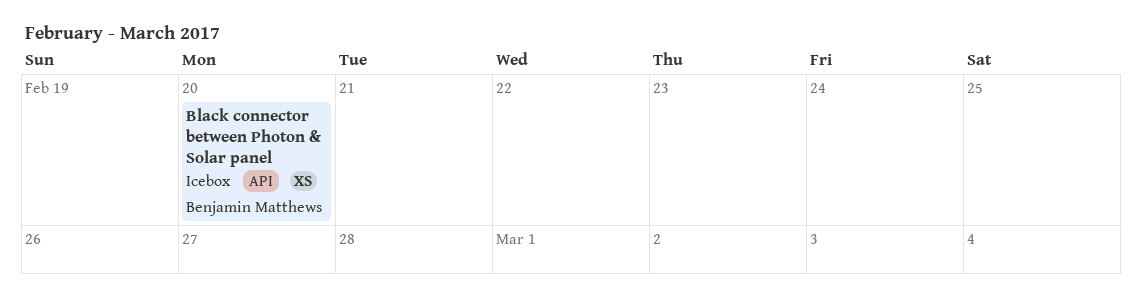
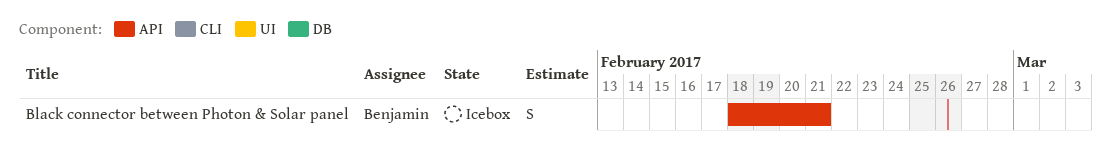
Black connector between Photon & Solar panel, estimate: XS -> S
Black connector between Photon & Solar panel, due: Feb 20 -> Feb 21

